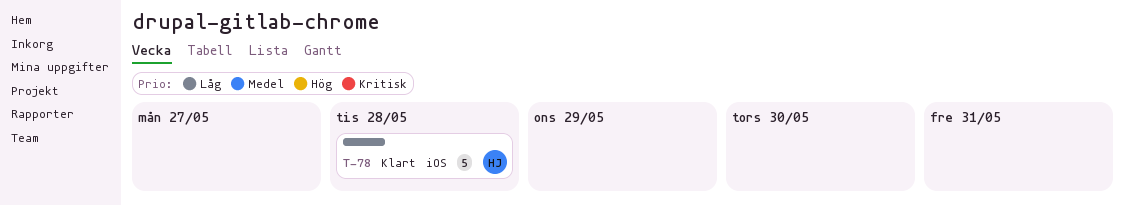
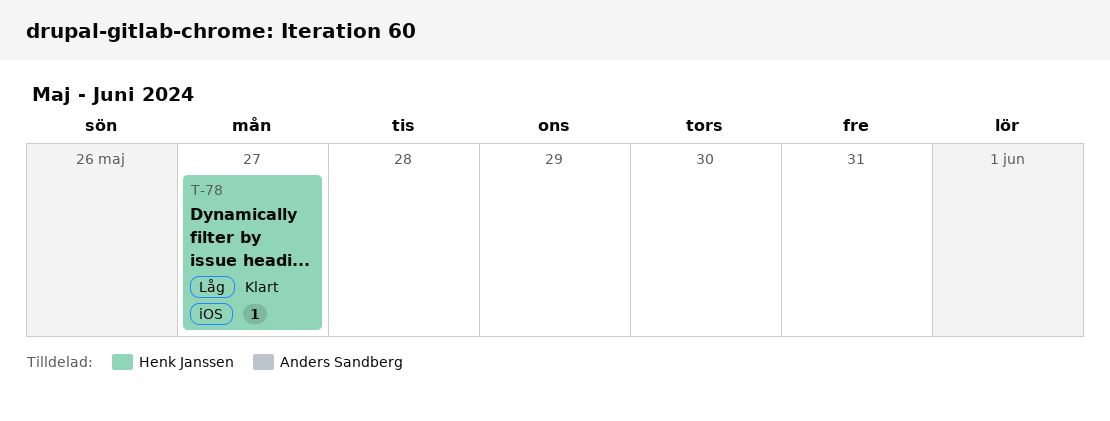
T-78, estimate: 5 -> 1
T-78, due: May 28 -> May 27

